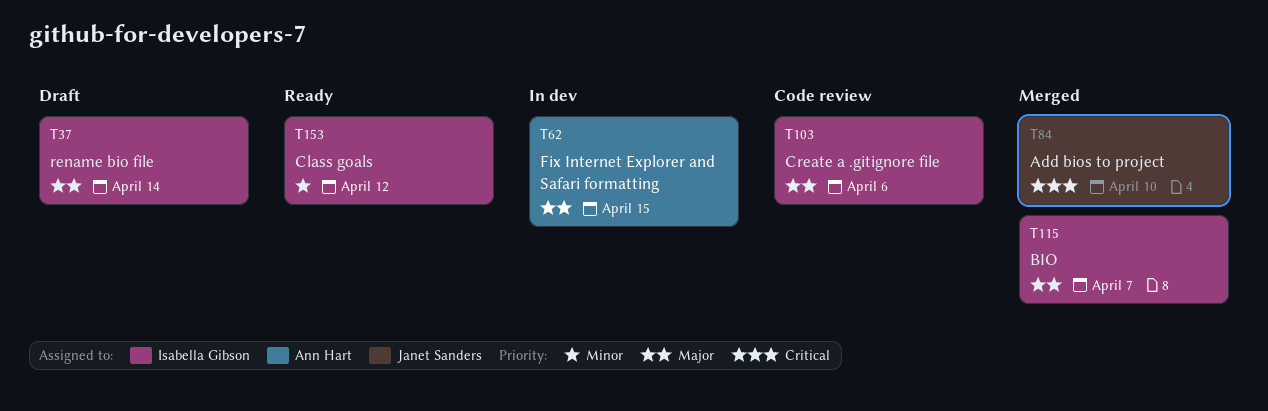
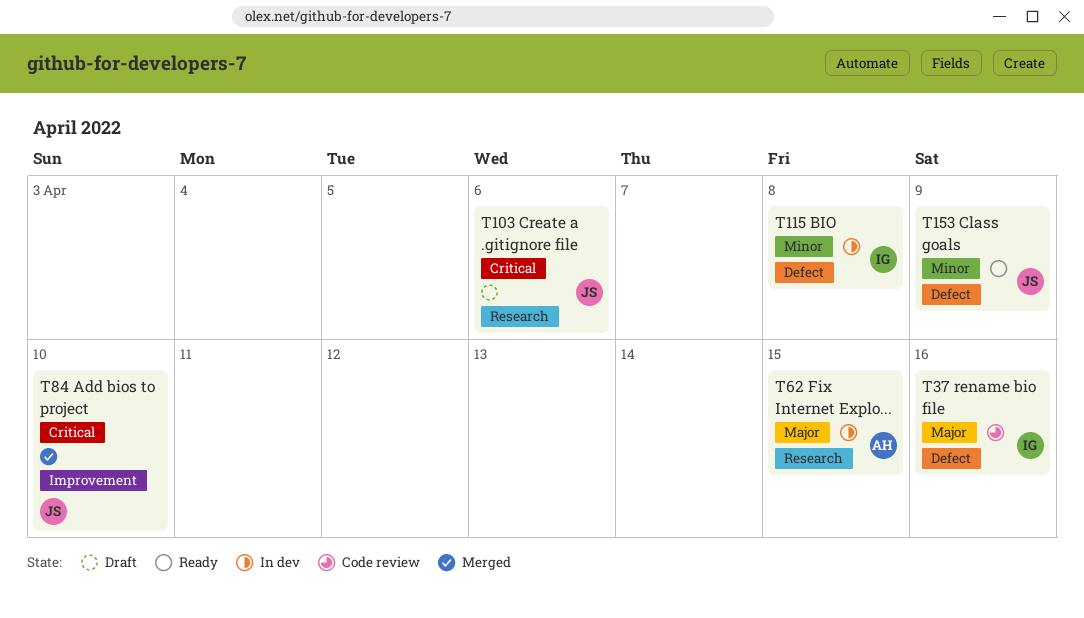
T37, status: Draft -> Code review
T37, due: Apr 14 -> Apr 16
T103, status: Code review -> Draft
T103, owner: Isabella Gibson -> Janet Sanders
T103, priority: Major -> Critical
T115, status: Merged -> In dev
T115, priority: Major -> Minor
T115, due: Apr 7 -> Apr 8
T153, owner: Isabella Gibson -> Janet Sanders
T153, due: Apr 12 -> Apr 9

